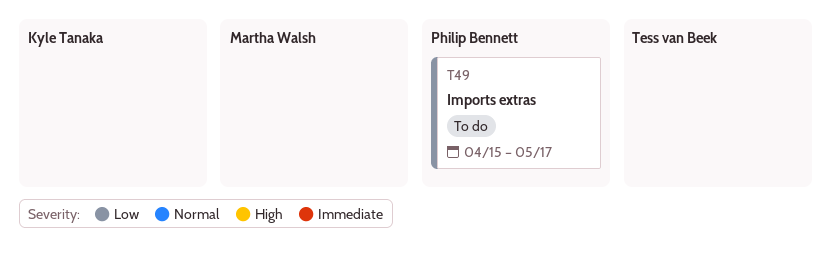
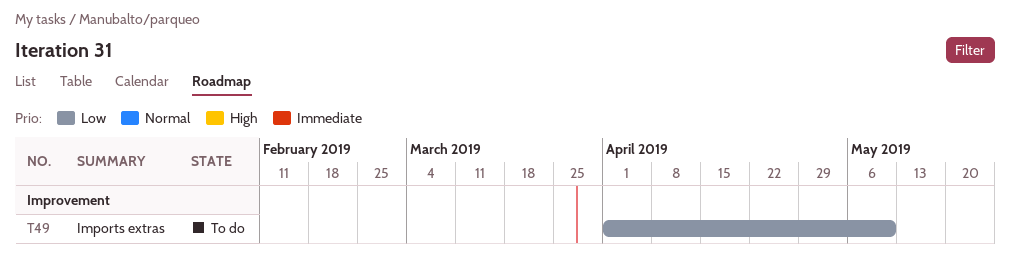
T49, start: Apr 15 -> Apr 1
T49, due: May 17 -> May 10

